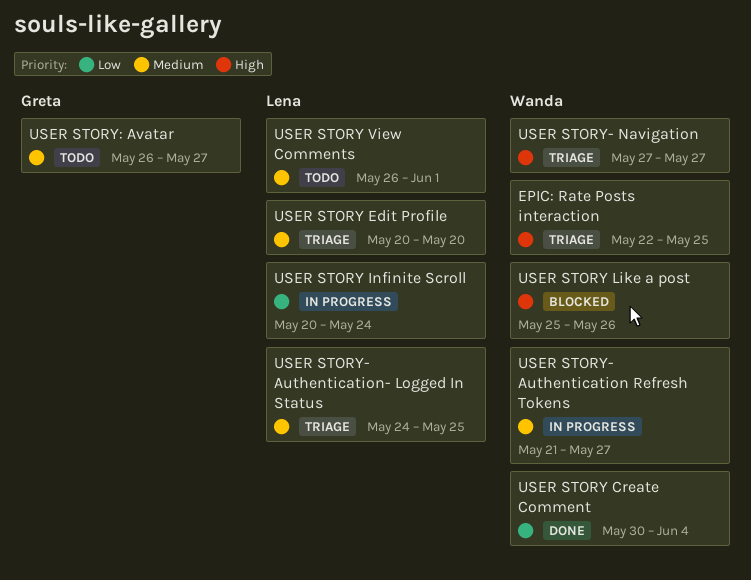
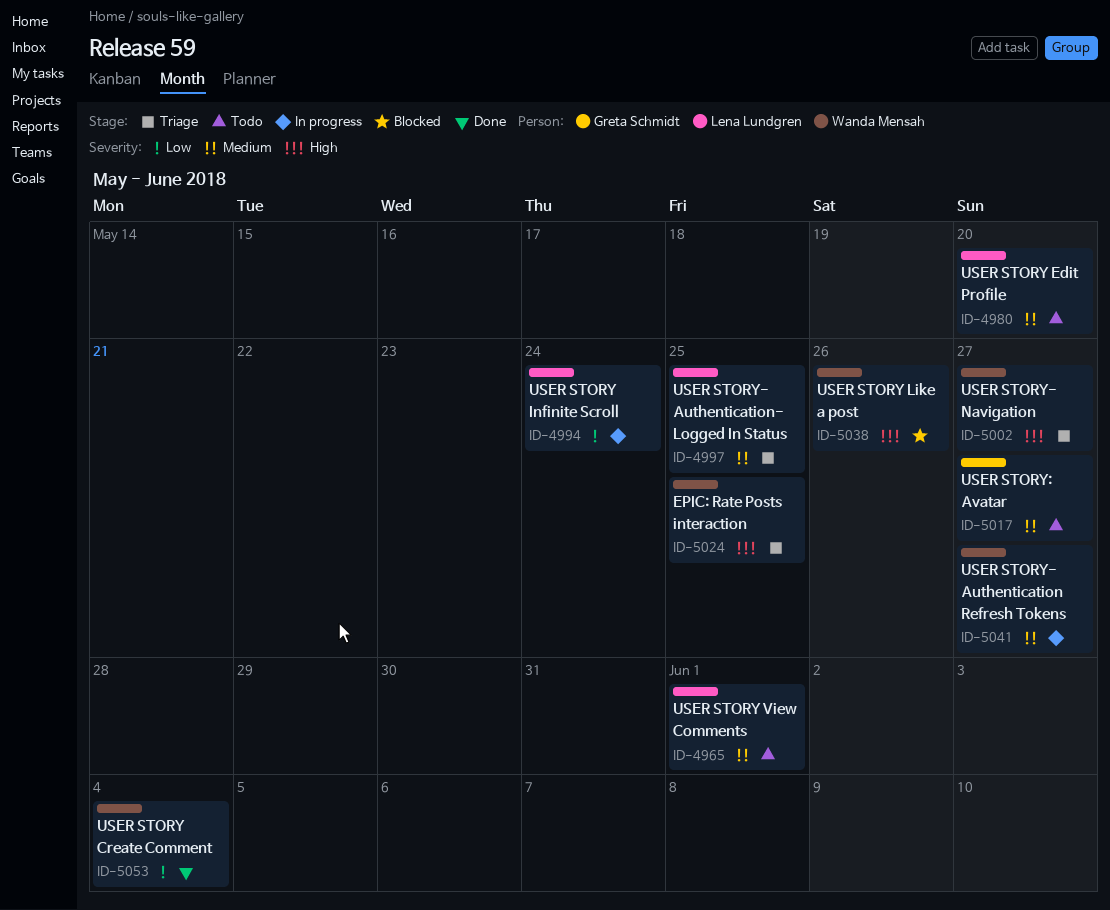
USER STORY Edit Profile, status: Triage -> Todo

